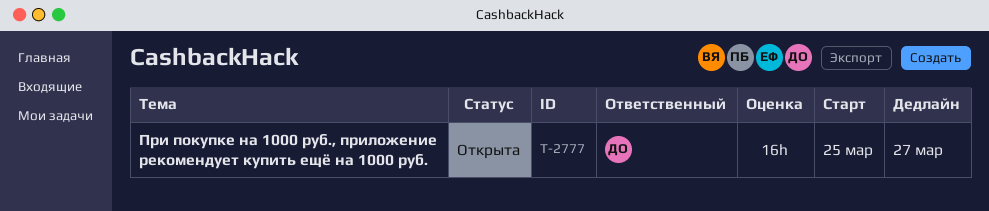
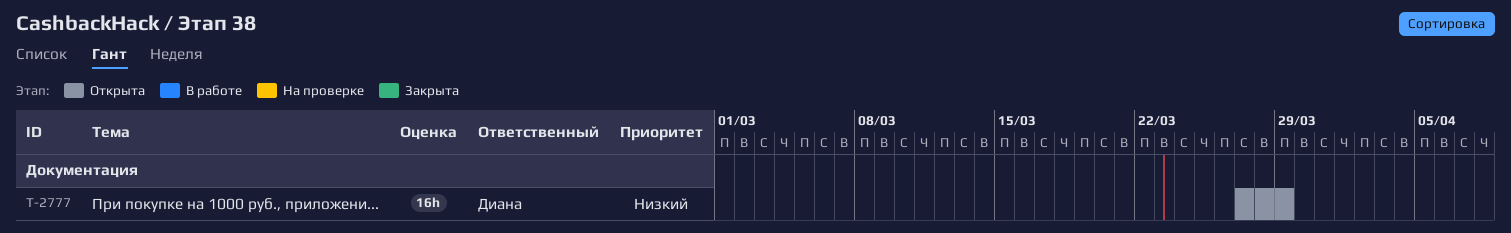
T-2777, start: Mar 25 -> Mar 27
T-2777, due: Mar 27 -> Mar 29

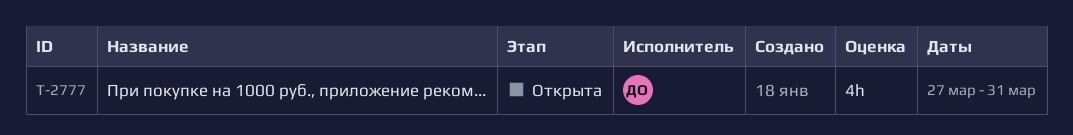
T-2777, estimate: 16h -> 4h
T-2777, due: Mar 29 -> Mar 31

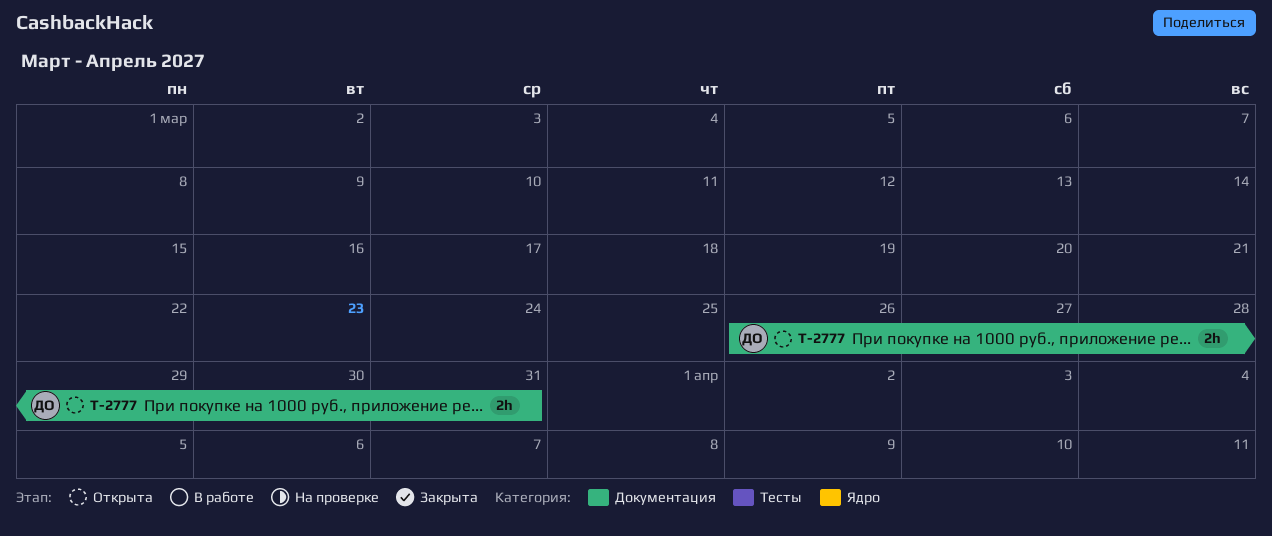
T-2777, estimate: 4h -> 2h
T-2777, start: Mar 27 -> Mar 26

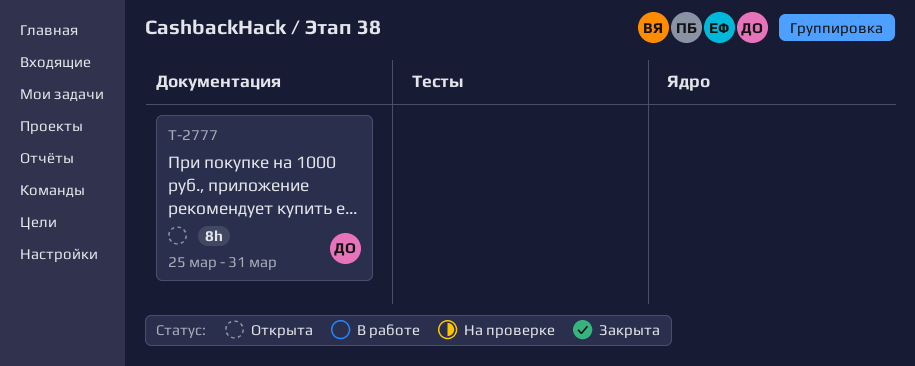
T-2777, estimate: 2h -> 8h
T-2777, start: Mar 26 -> Mar 25

